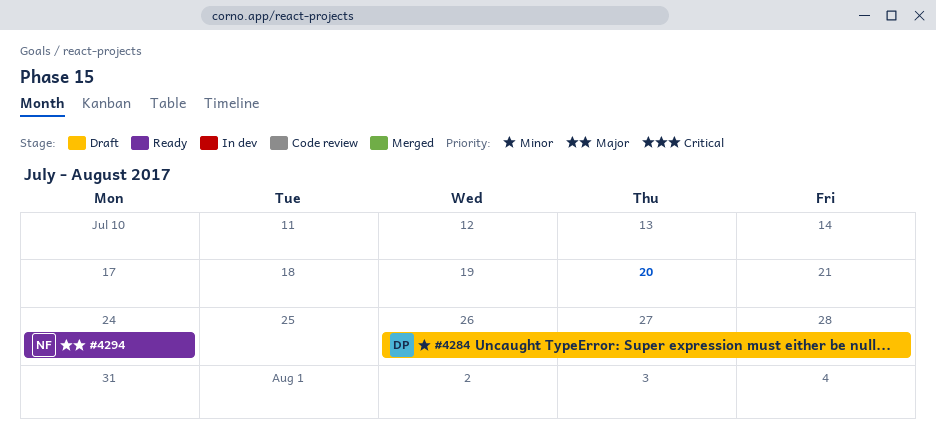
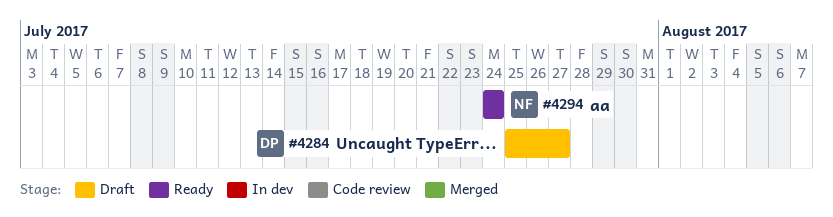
#4284, start: Jul 26 -> Jul 25
#4284, due: Jul 28 -> Jul 27

